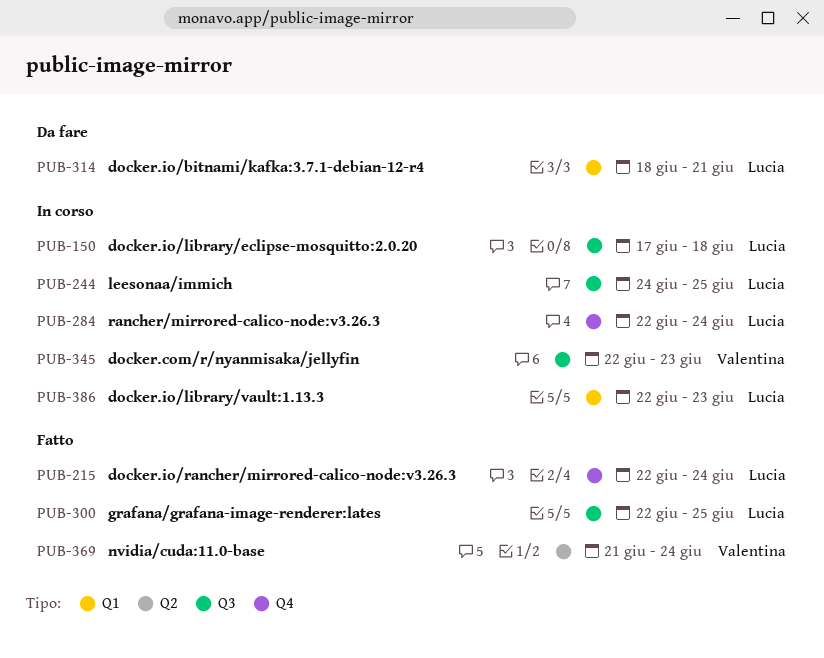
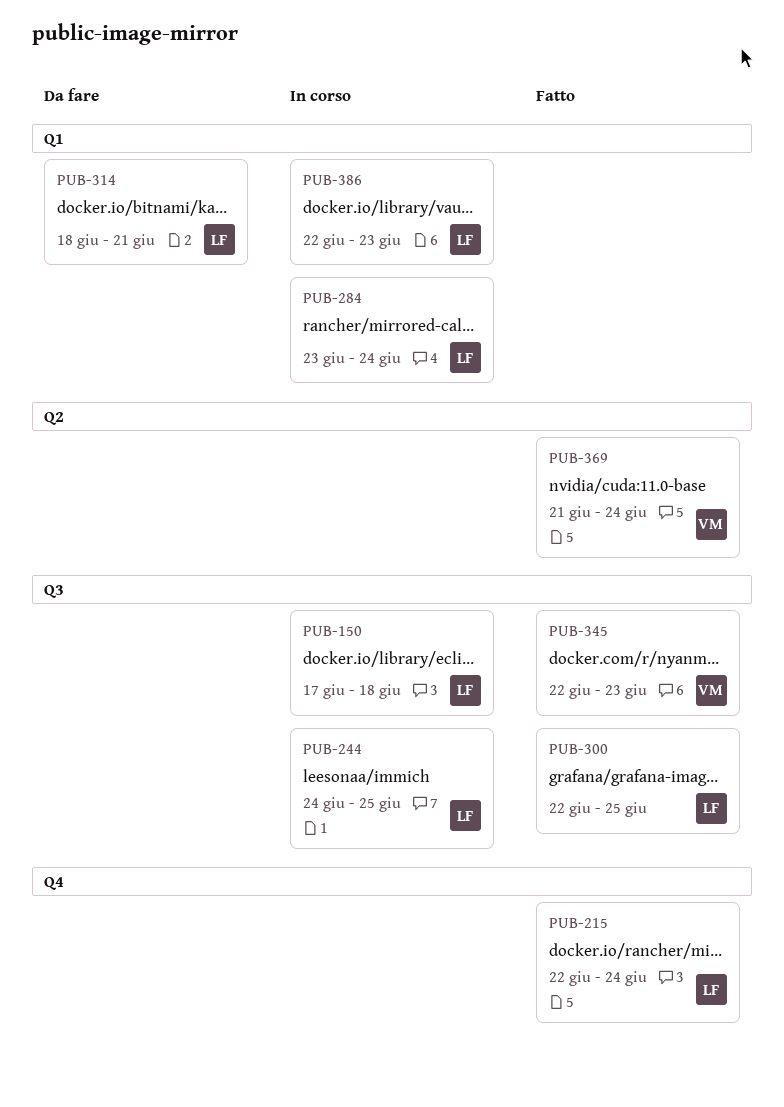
PUB-284, label: Q4 -> Q1
PUB-284, start: Jun 22 -> Jun 23
PUB-345, status: In corso -> Fatto

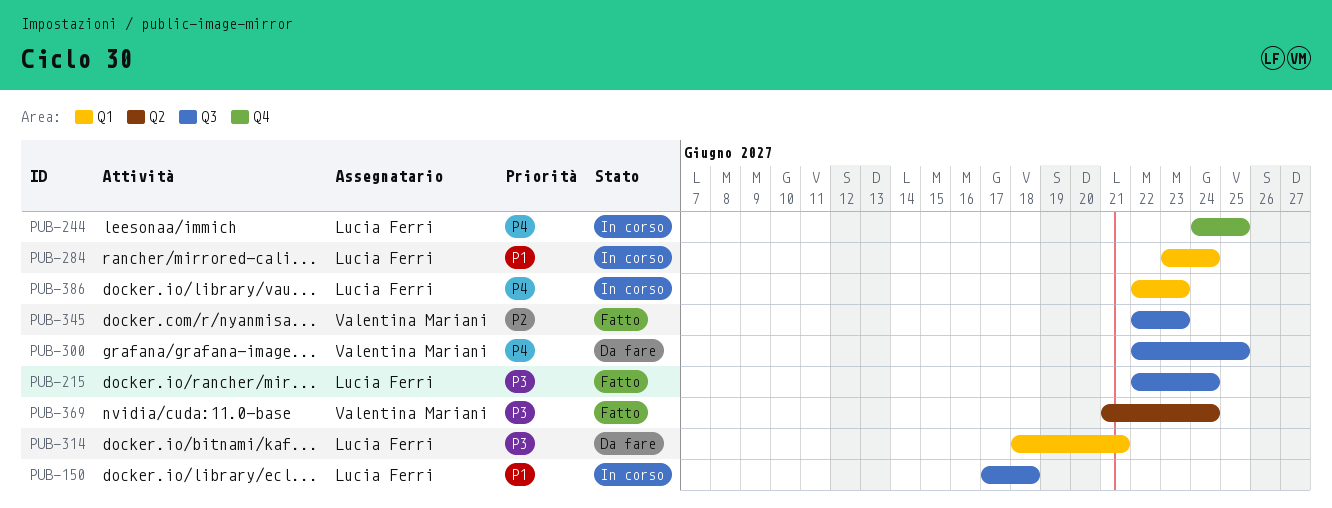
PUB-215, label: Q4 -> Q3
PUB-244, label: Q3 -> Q4
PUB-300, status: Fatto -> Da fare
PUB-300, owner: Lucia Ferri -> Valentina Mariani

